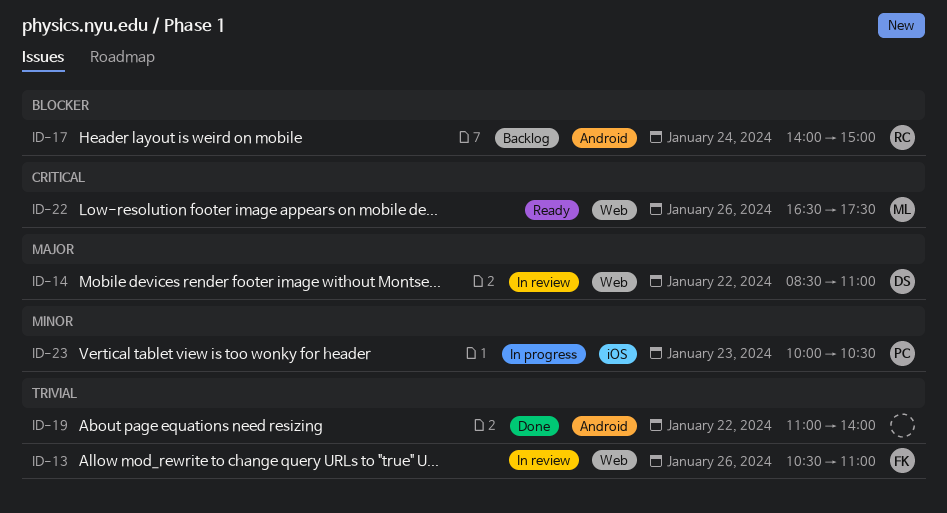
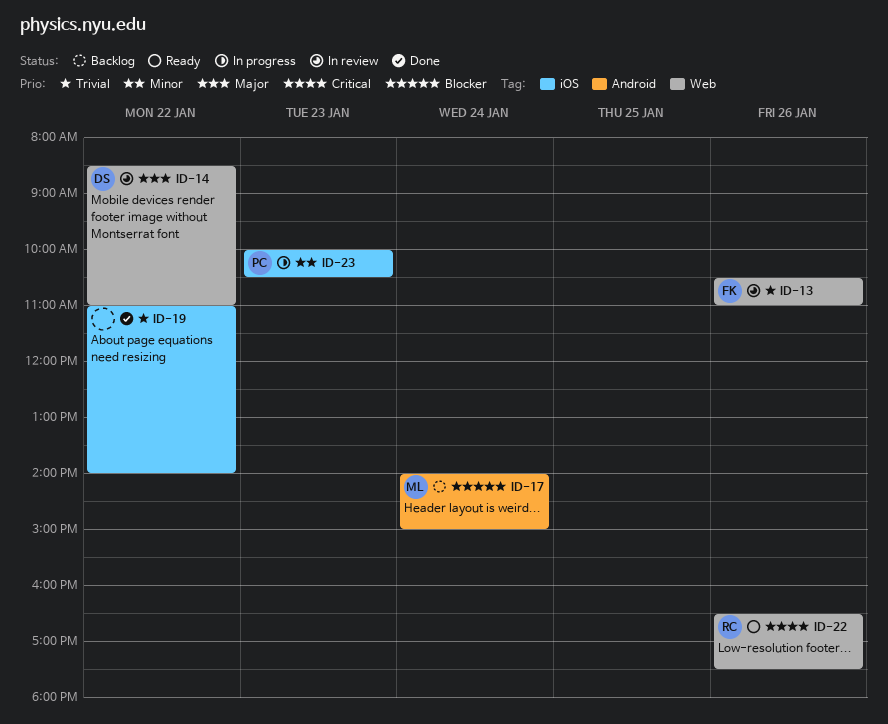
ID-17, owner: RC -> ML
ID-19, label: Android -> iOS
ID-22, owner: ML -> RC

